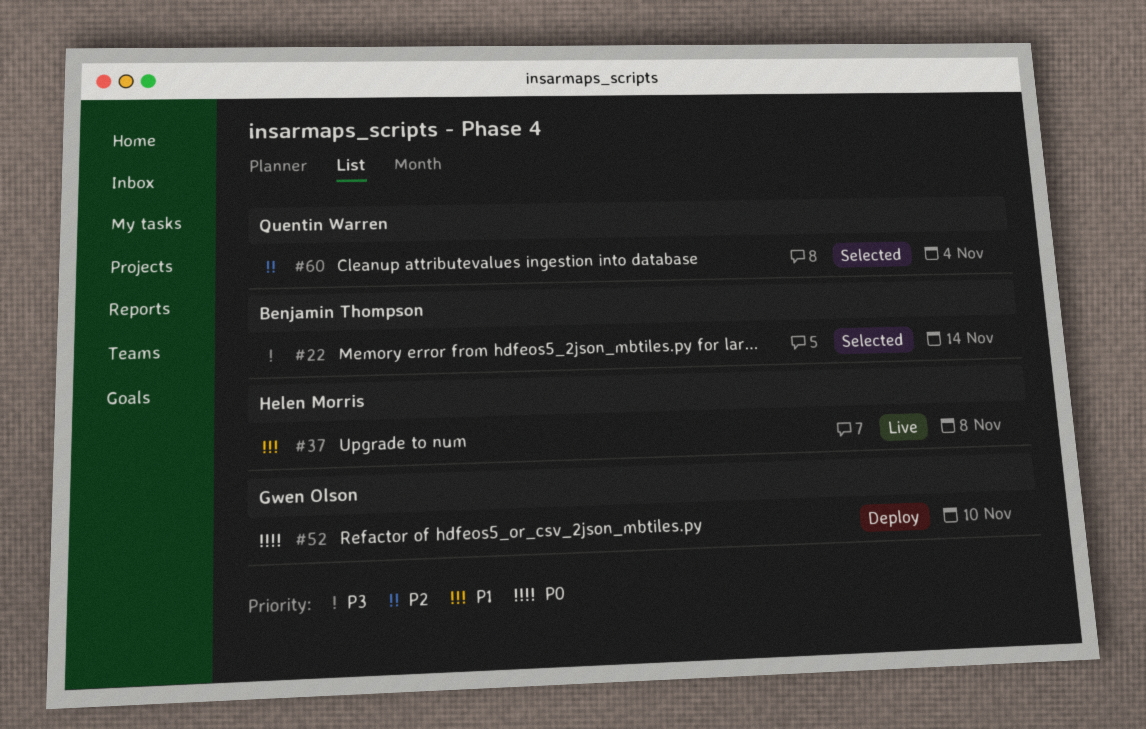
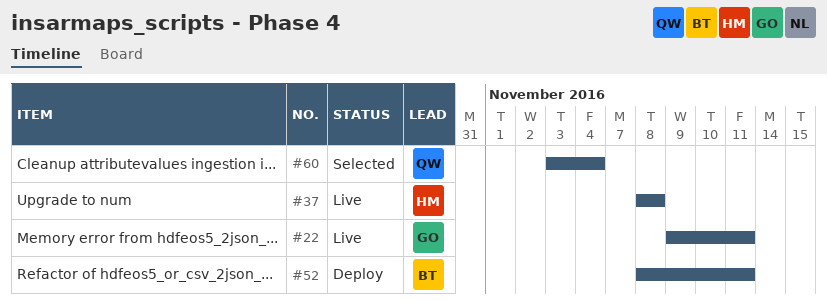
#22, status: Selected -> Live
#22, owner: Benjamin Thompson -> Gwen Olson
#22, due: Nov 14 -> Nov 11
#52, owner: Gwen Olson -> Benjamin Thompson
#52, due: Nov 10 -> Nov 11

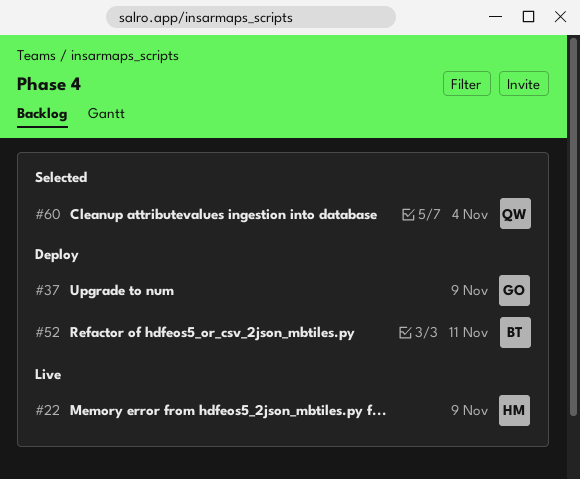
#22, owner: GO -> HM
#22, due: Nov 11 -> Nov 9
#37, status: Live -> Deploy
#37, owner: HM -> GO
#37, due: Nov 8 -> Nov 9

